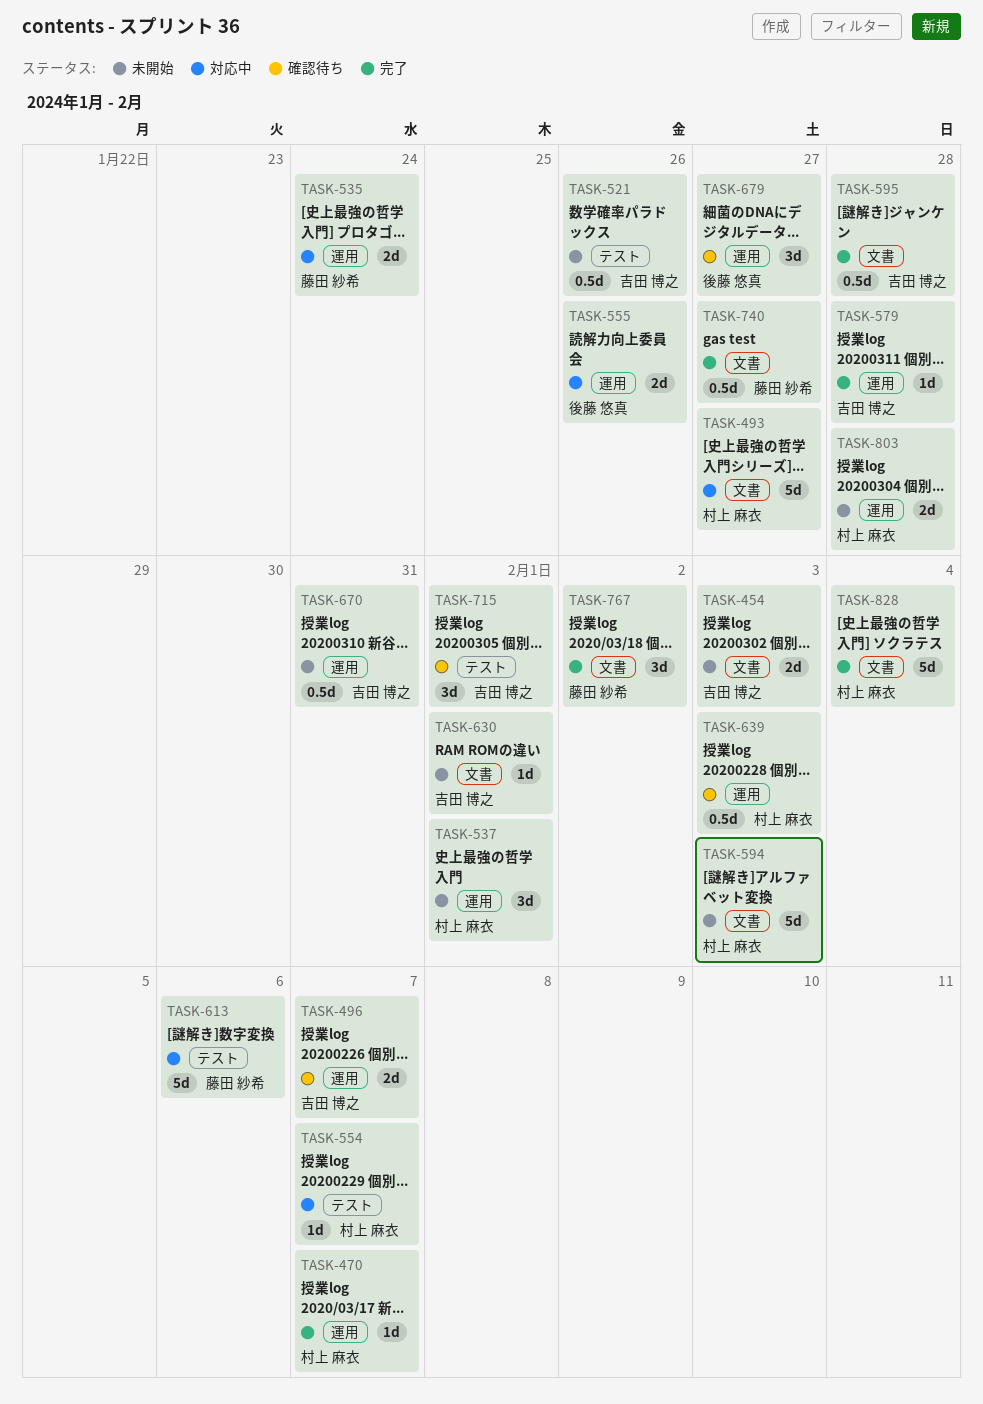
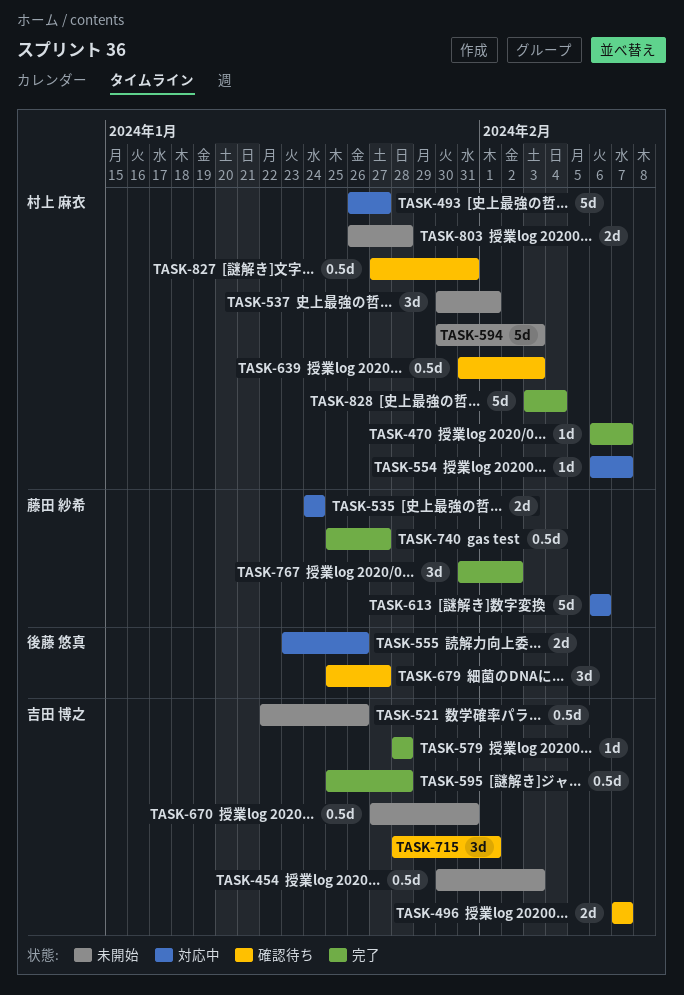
TASK-454, estimate: 2d -> 0.5d
TASK-630: present -> none
TASK-827: none -> present

